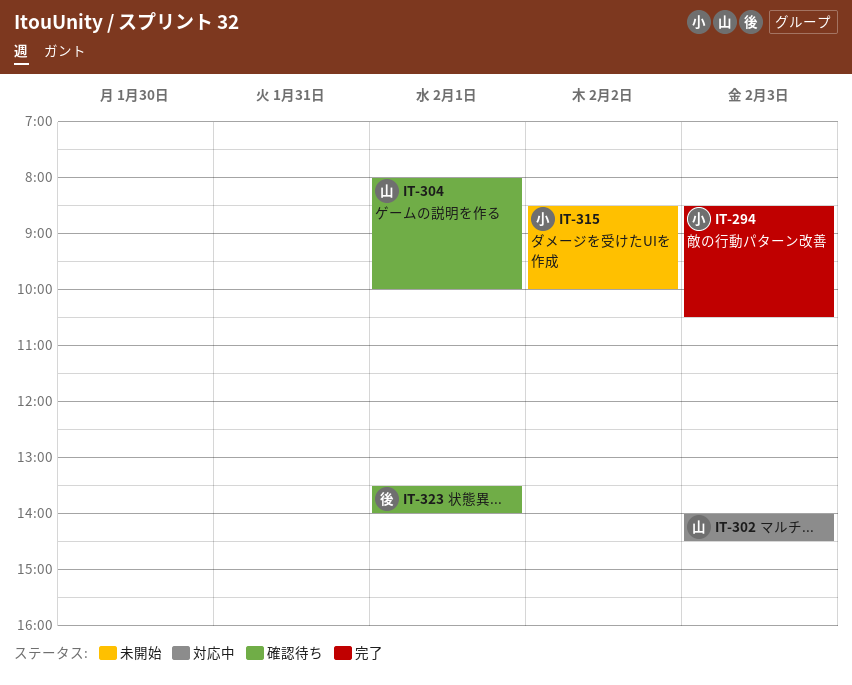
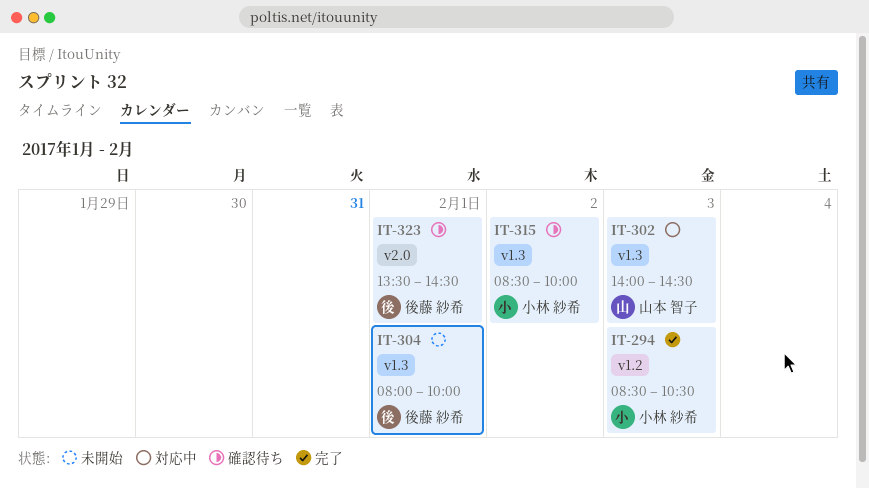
IT-304, status: 確認待ち -> 未開始
IT-304, owner: 山本 智子 -> 後藤 紗希
IT-315, status: 未開始 -> 確認待ち
IT-323, ends: 14:00 -> 14:30

